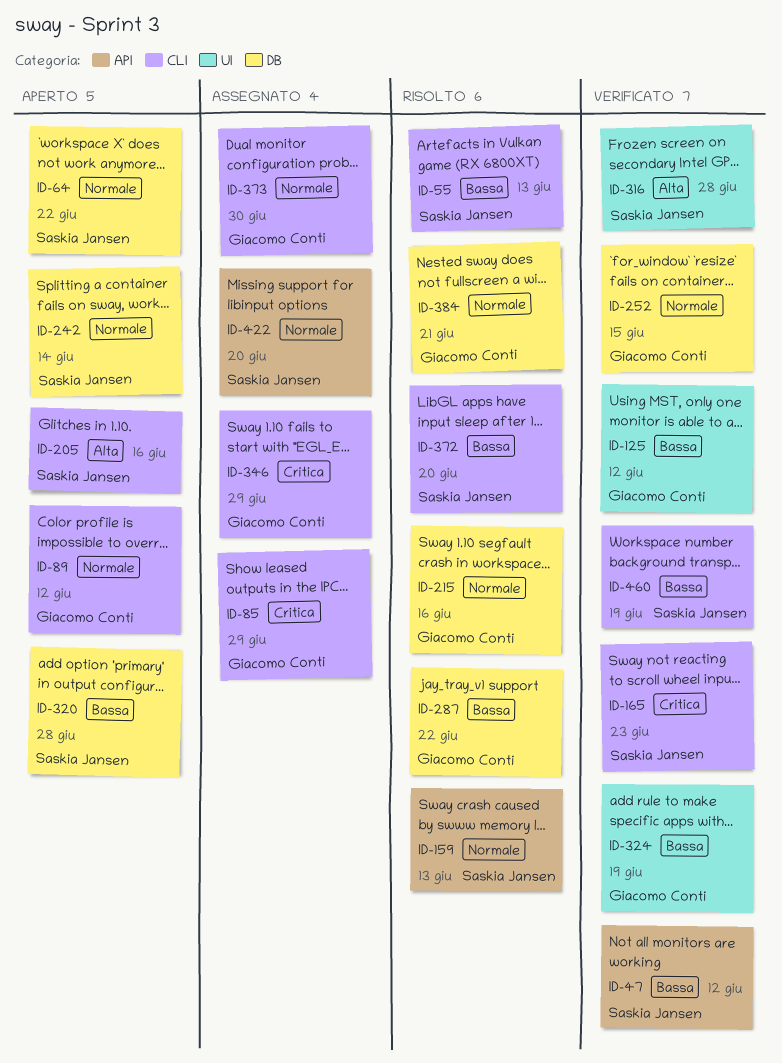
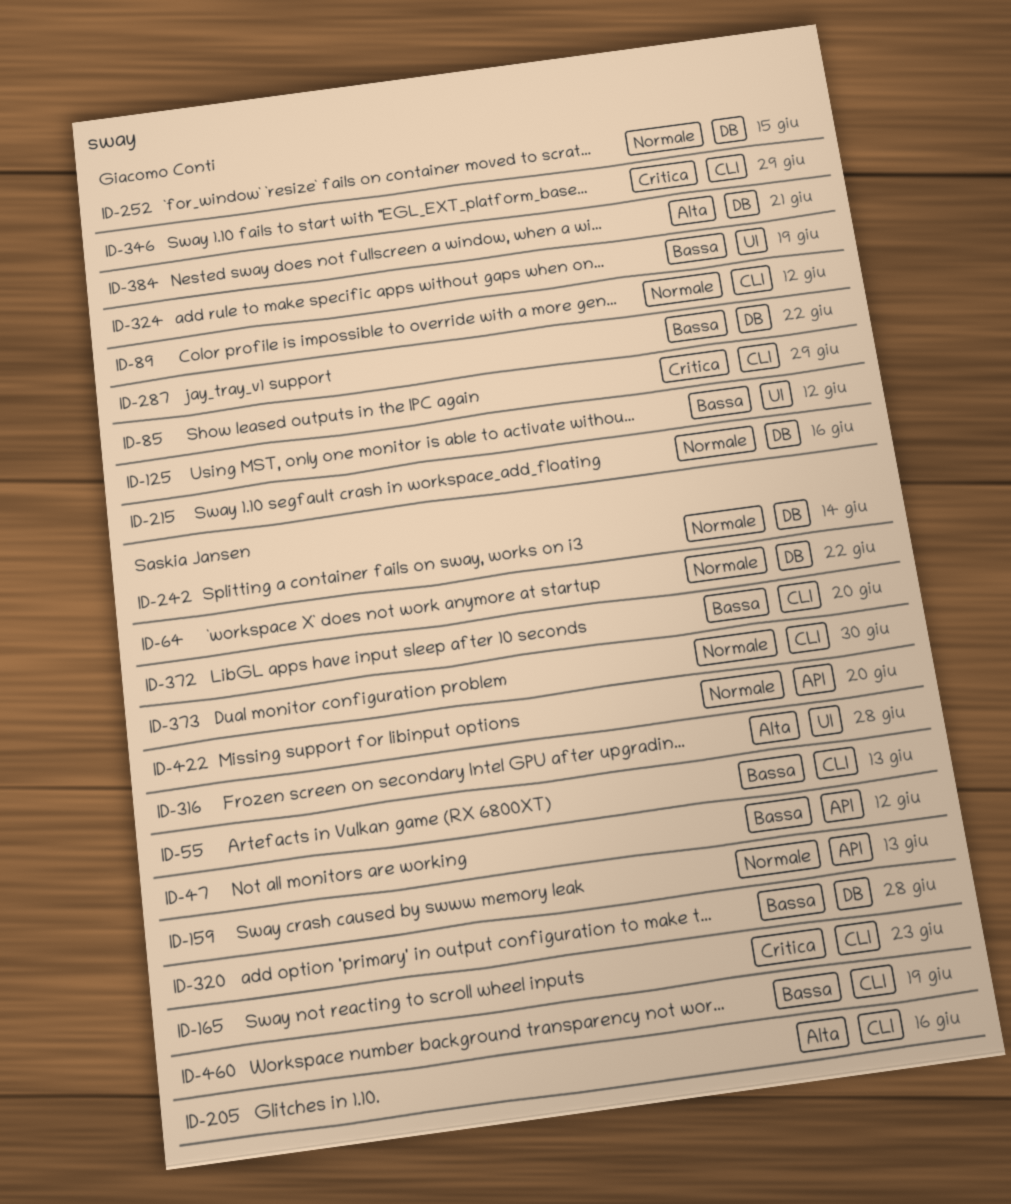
ID-373, owner: Giacomo Conti -> Saskia Jansen
ID-384, priority: Normale -> Alta

